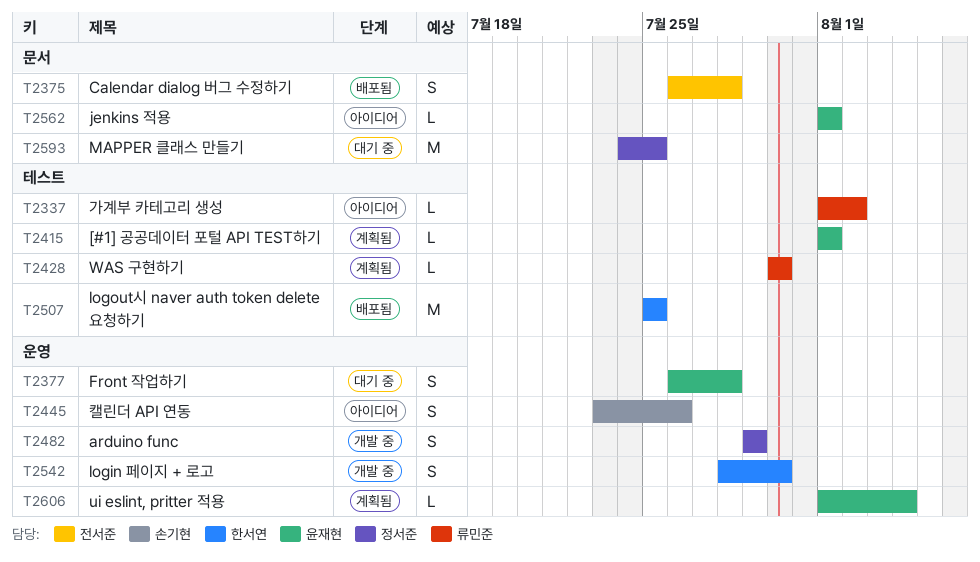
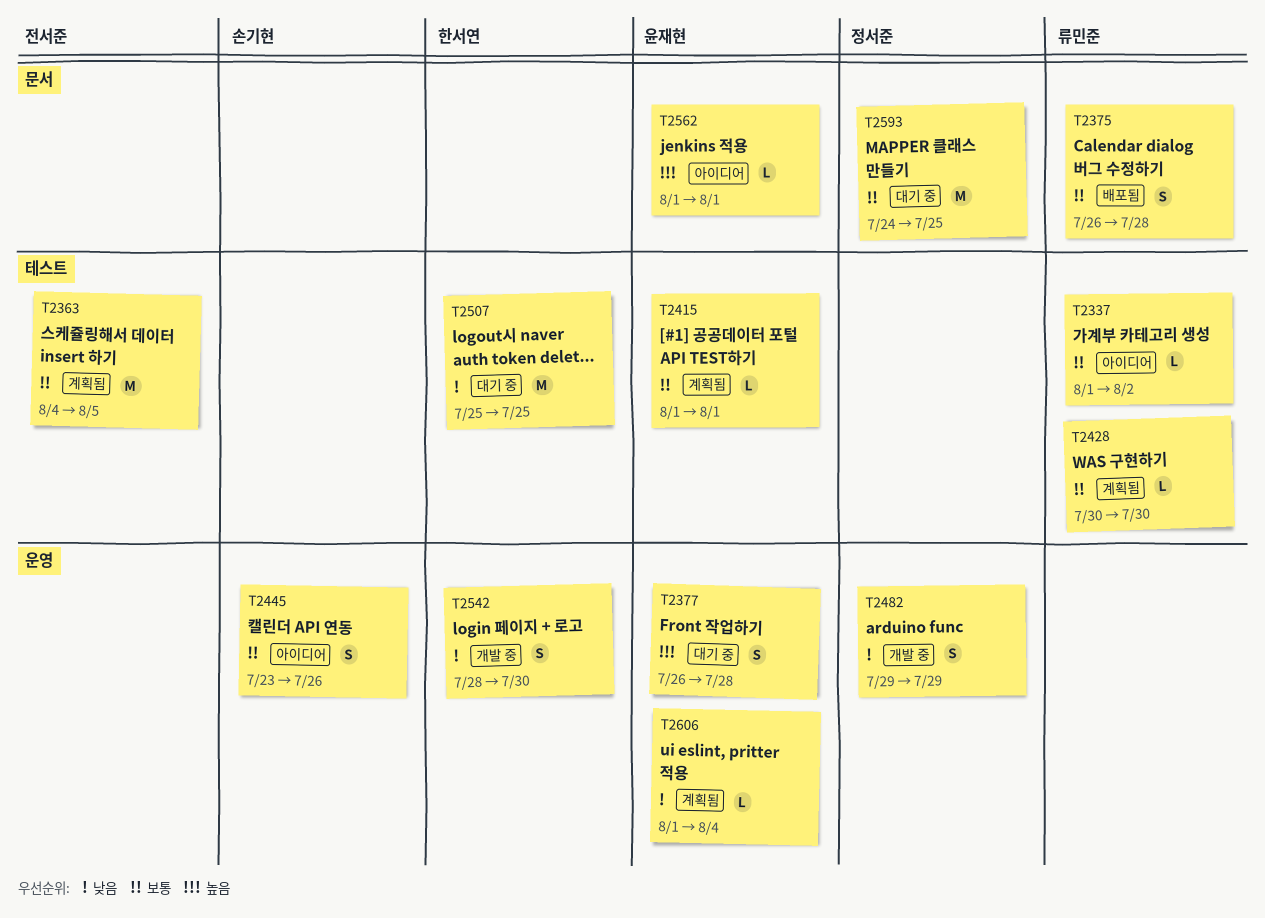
T2363: none -> present
T2375, owner: 전서준 -> 류민준
T2507, status: 배포됨 -> 대기 중

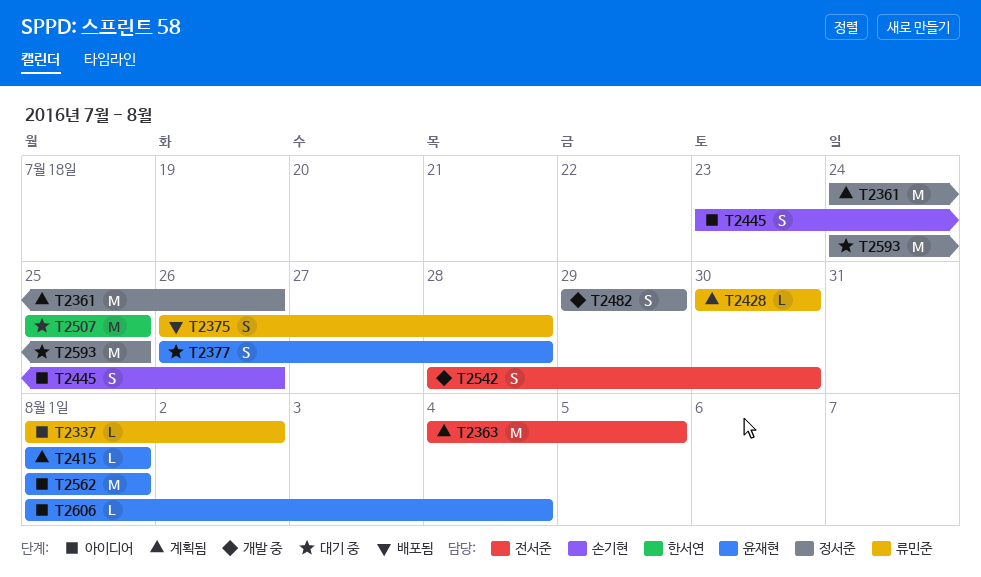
T2361: none -> present
T2542, owner: 한서연 -> 전서준
T2562, estimate: L -> M
T2606, status: 계획됨 -> 아이디어

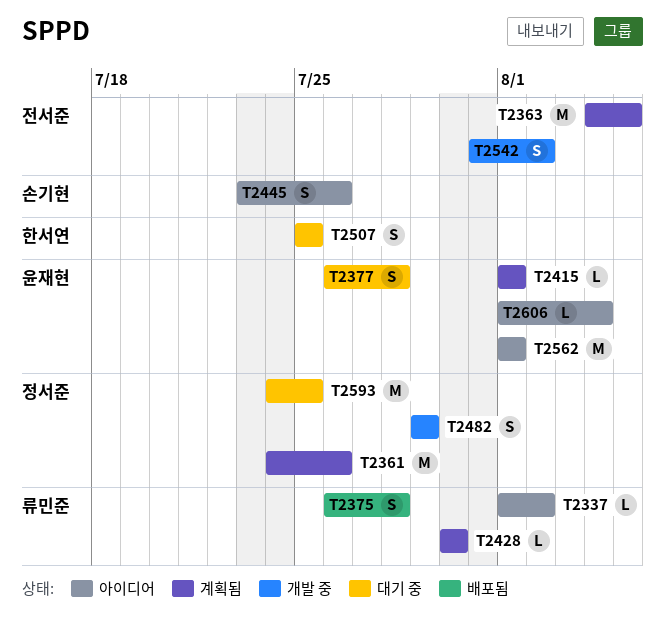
T2507, estimate: M -> S
T2542, start: Jul 28 -> Jul 31
T2542, due: Jul 30 -> Aug 2

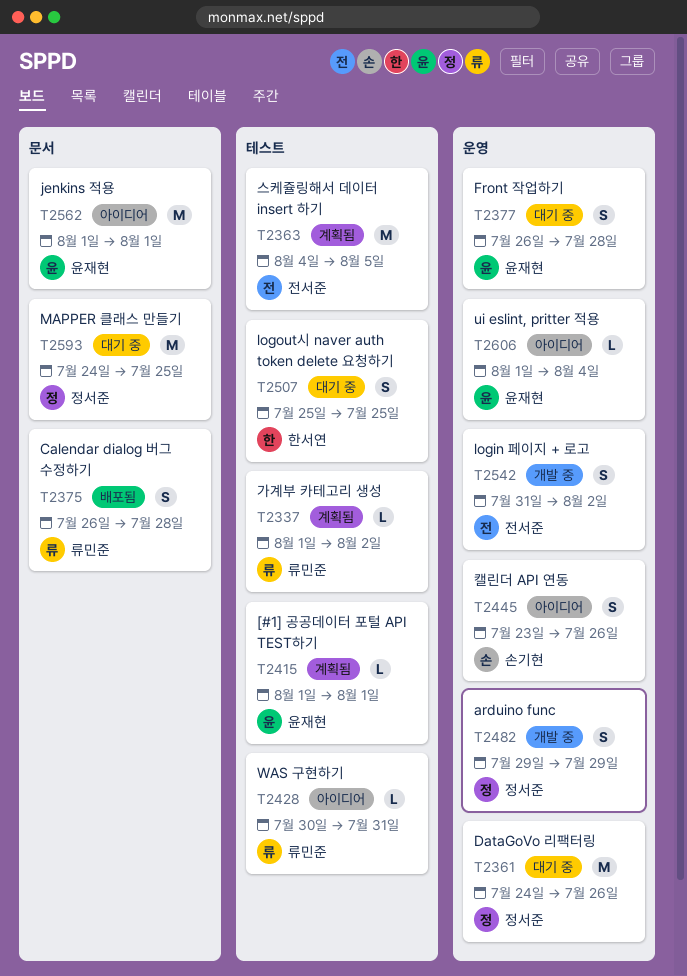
T2337, status: 아이디어 -> 계획됨
T2361, status: 계획됨 -> 대기 중
T2428, status: 계획됨 -> 아이디어
T2428, due: Jul 30 -> Jul 31

